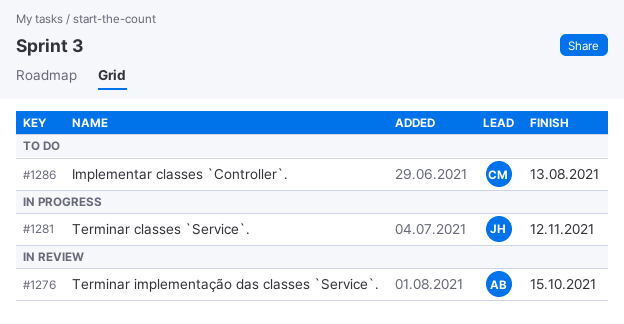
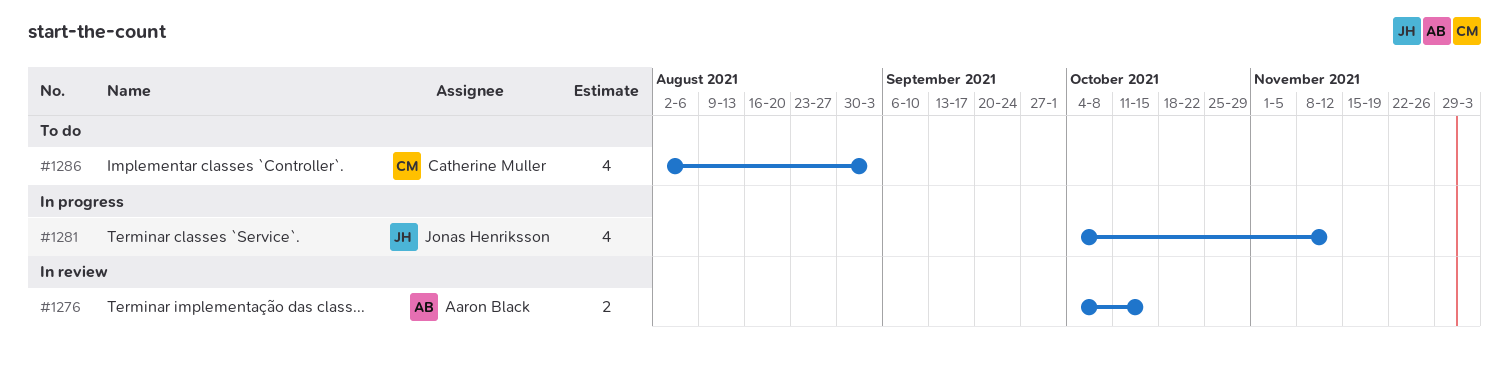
#1286, due: Aug 13 -> Sep 3

